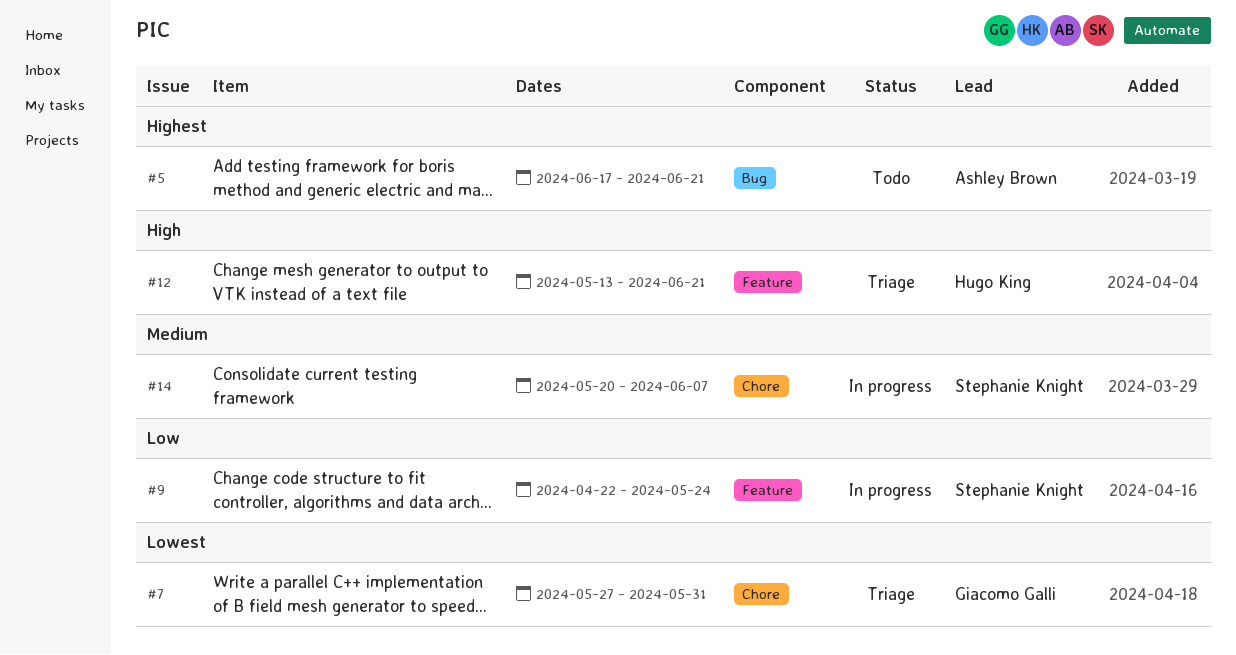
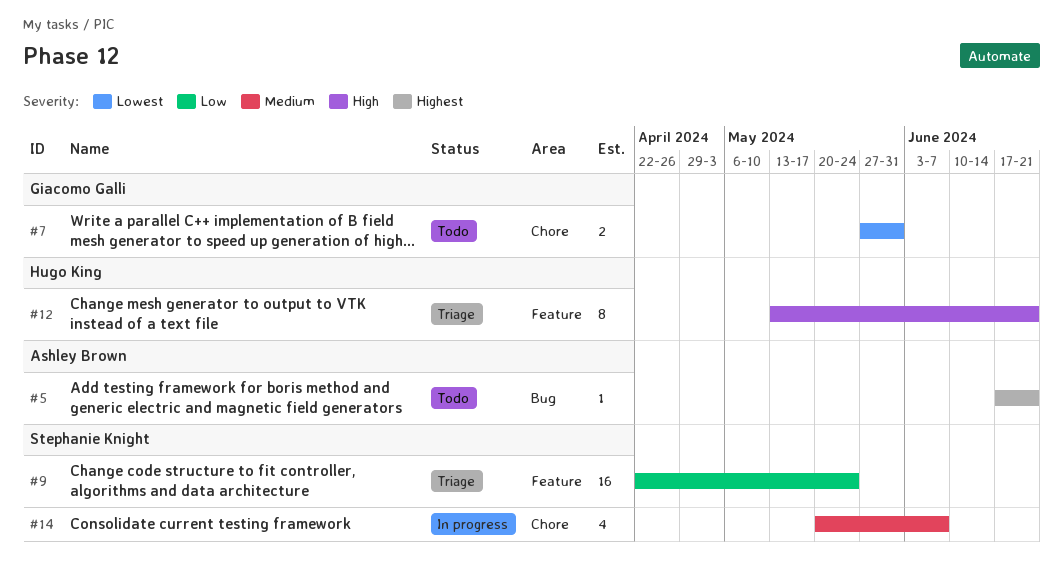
#7, status: Triage -> Todo
#9, status: In progress -> Triage

